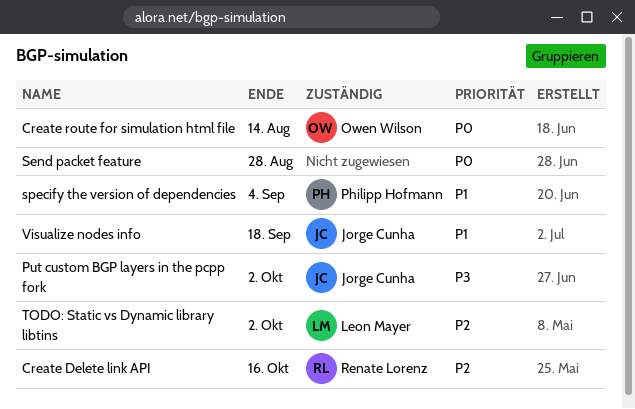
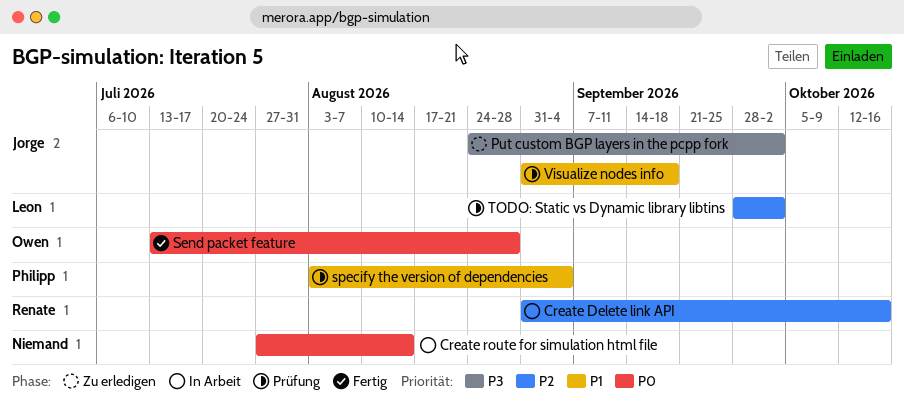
Create route for simulation html file, owner: Owen Wilson -> none
Send packet feature, owner: none -> Owen Wilson

